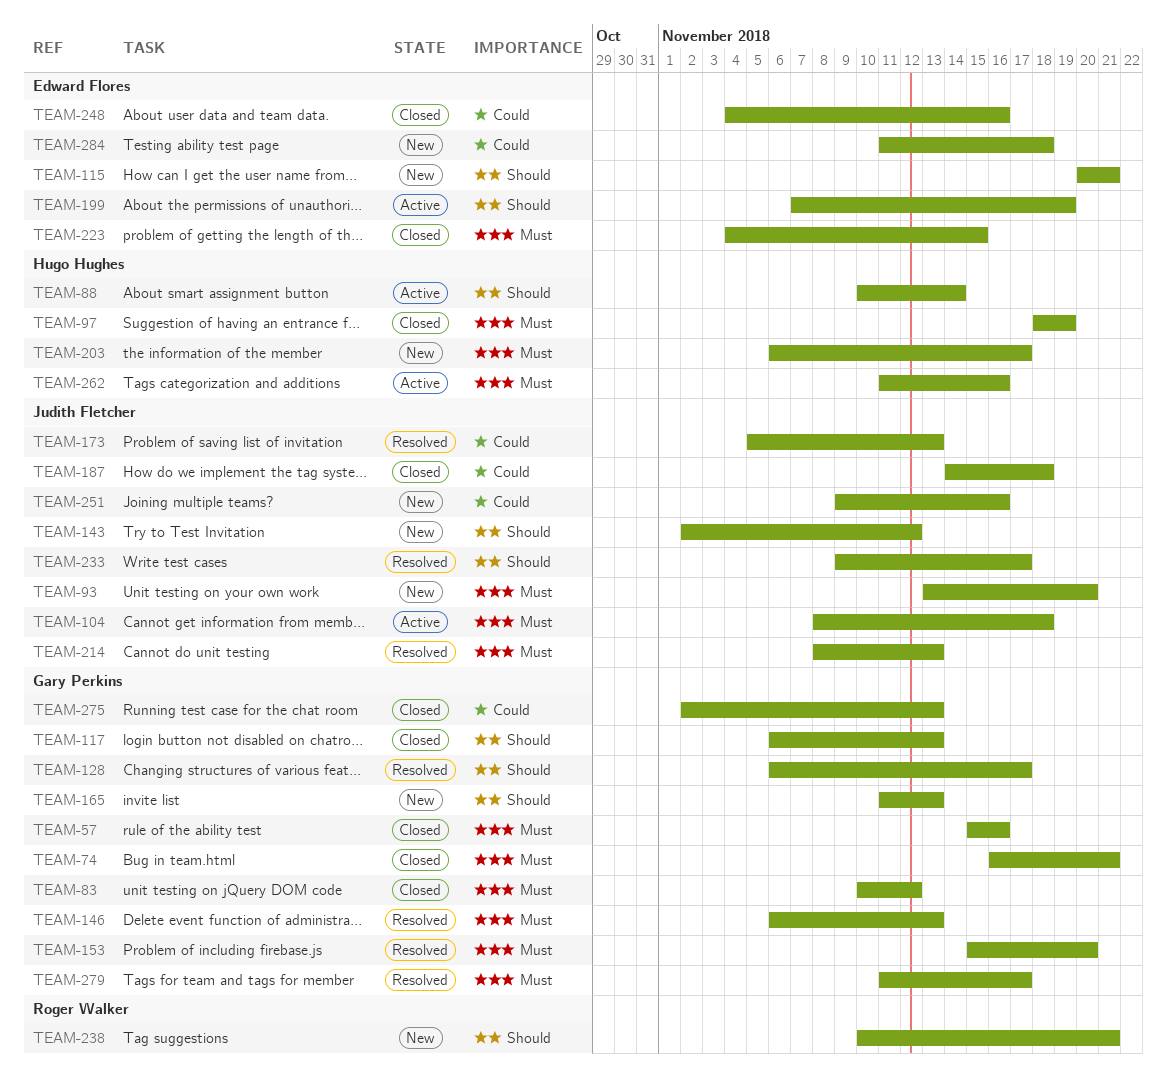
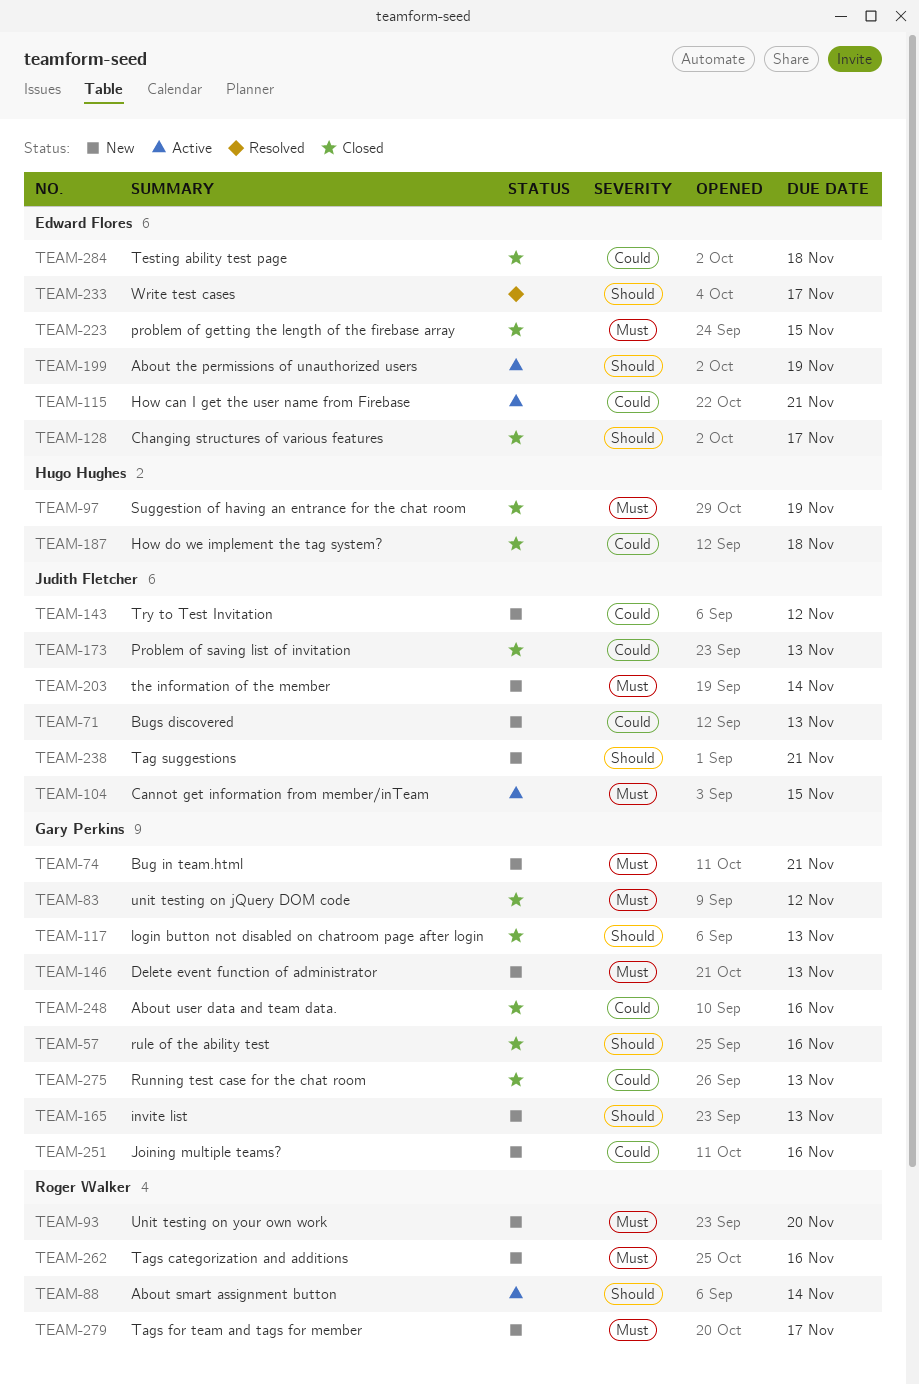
TEAM-57, priority: Must -> Should
TEAM-71: none -> present
TEAM-74, status: Closed -> New
TEAM-88, owner: Hugo Hughes -> Roger Walker
TEAM-93, owner: Judith Fletcher -> Roger Walker
TEAM-104, due: Nov 18 -> Nov 15
TEAM-115, status: New -> Active
TEAM-115, priority: Should -> Could
TEAM-128, status: Resolved -> Closed
TEAM-128, owner: Gary Perkins -> Edward Flores
TEAM-143, priority: Should -> Could
TEAM-146, status: Resolved -> New
TEAM-153: present -> none
TEAM-173, status: Resolved -> Closed
TEAM-187, owner: Judith Fletcher -> Hugo Hughes
TEAM-203, owner: Hugo Hughes -> Judith Fletcher
TEAM-203, due: Nov 17 -> Nov 14
TEAM-214: present -> none
TEAM-233, owner: Judith Fletcher -> Edward Flores
TEAM-238, owner: Roger Walker -> Judith Fletcher
TEAM-248, owner: Edward Flores -> Gary Perkins
TEAM-251, owner: Judith Fletcher -> Gary Perkins
TEAM-262, status: Active -> New
TEAM-262, owner: Hugo Hughes -> Roger Walker
TEAM-279, status: Resolved -> New
TEAM-279, owner: Gary Perkins -> Roger Walker
TEAM-284, status: New -> Closed

